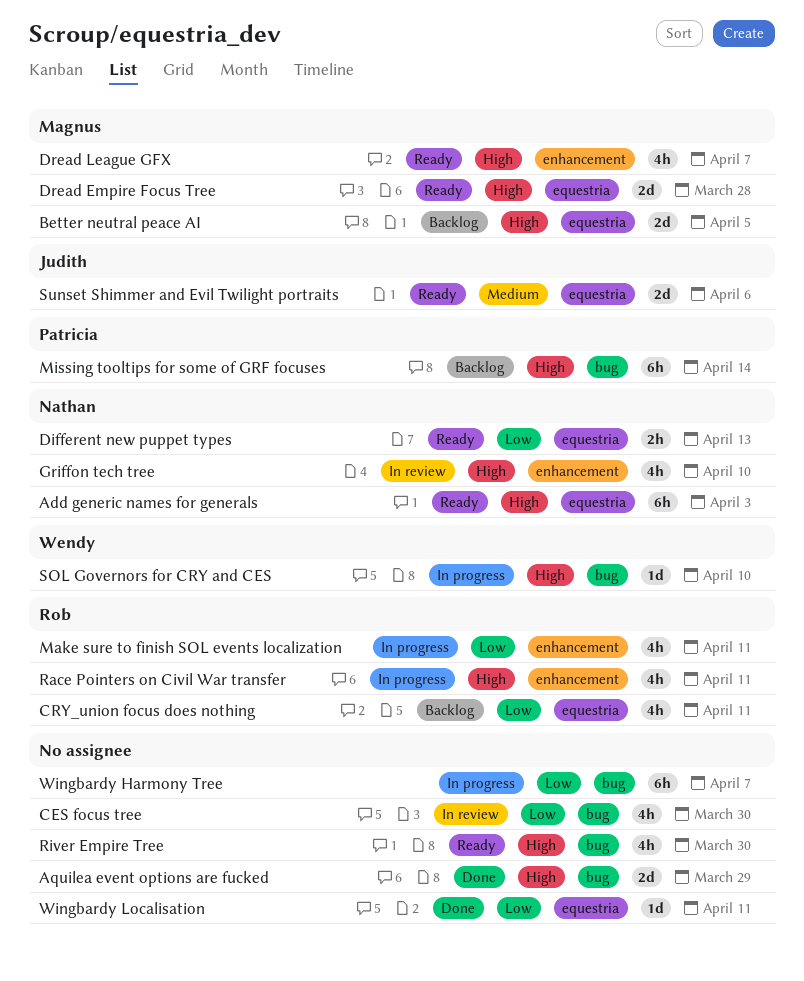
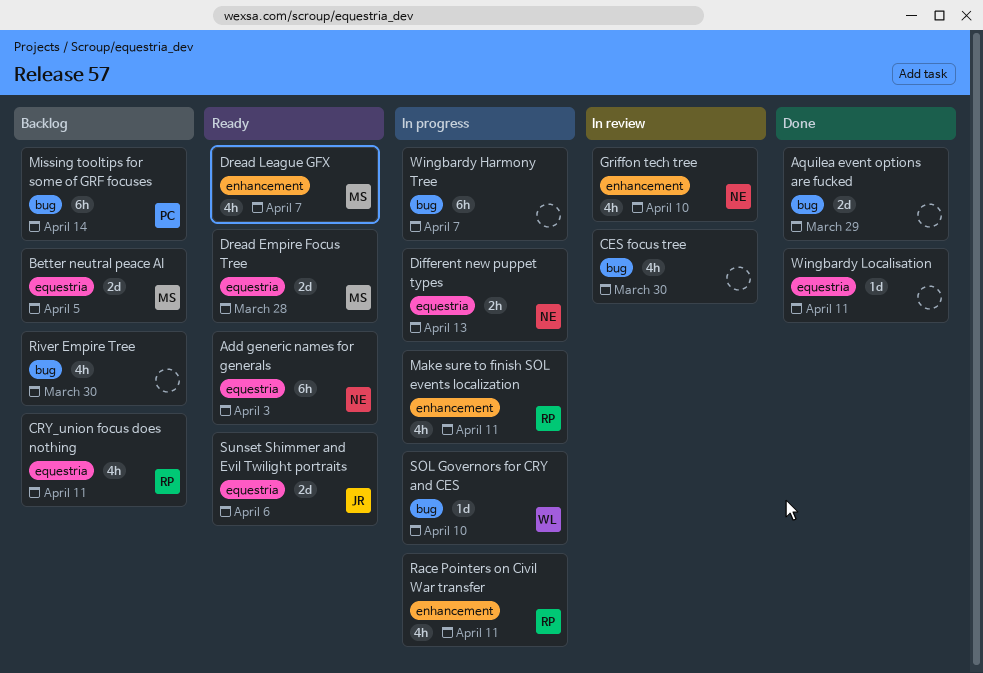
Different new puppet types, status: Ready -> In progress
River Empire Tree, status: Ready -> Backlog

